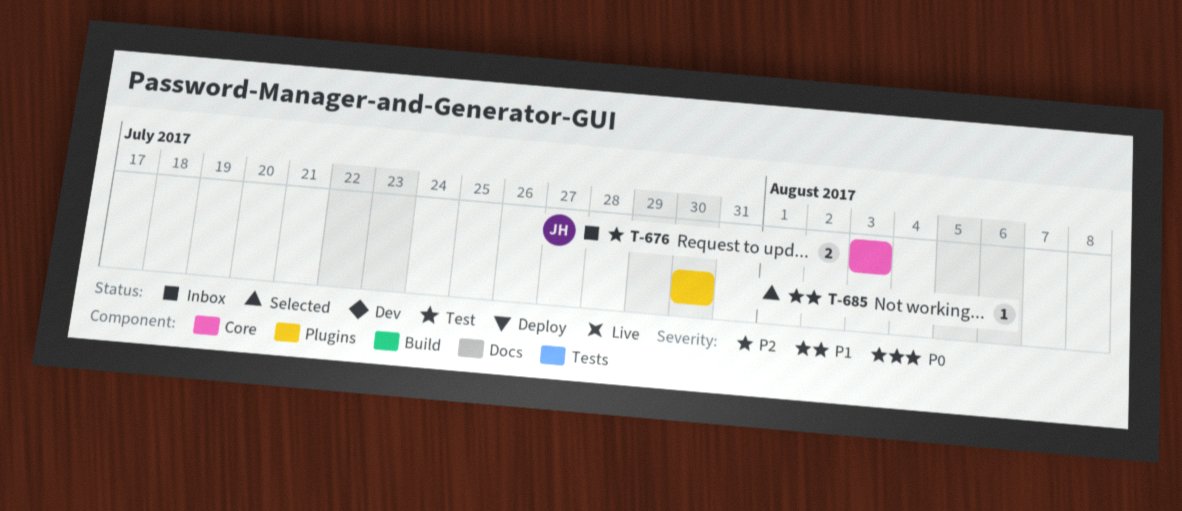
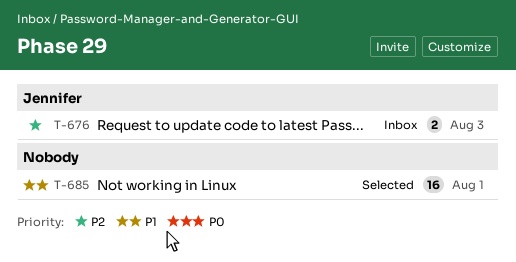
T-685, estimate: 1 -> 16
T-685, due: Jul 30 -> Aug 1

